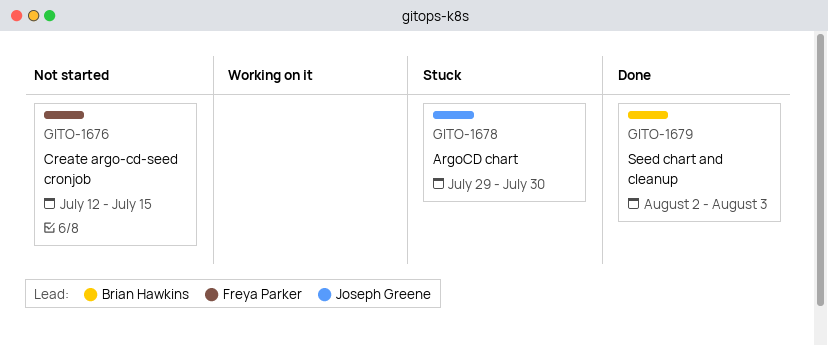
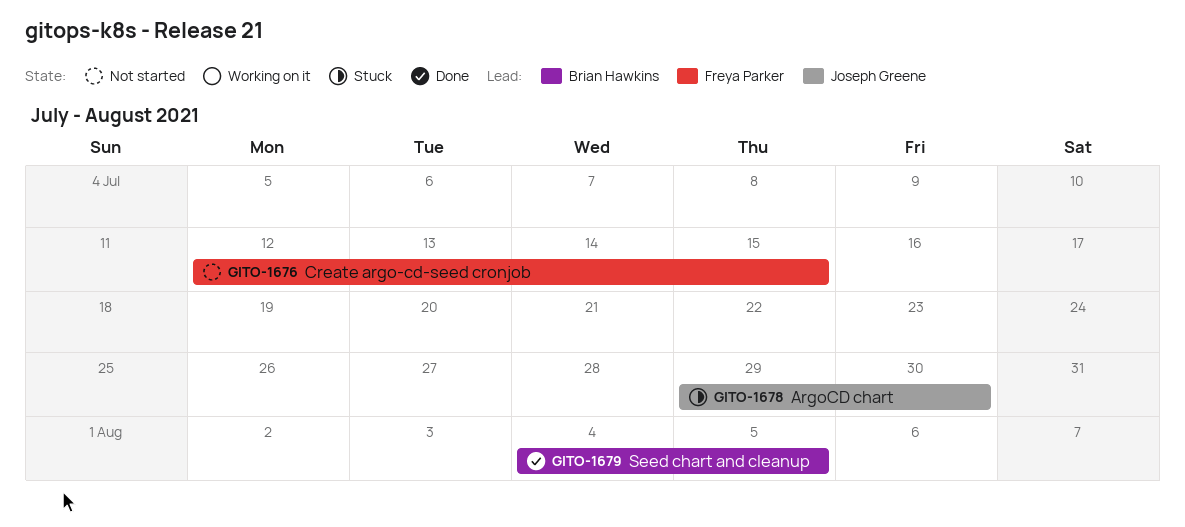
GITO-1679, start: Aug 2 -> Aug 4
GITO-1679, due: Aug 3 -> Aug 5

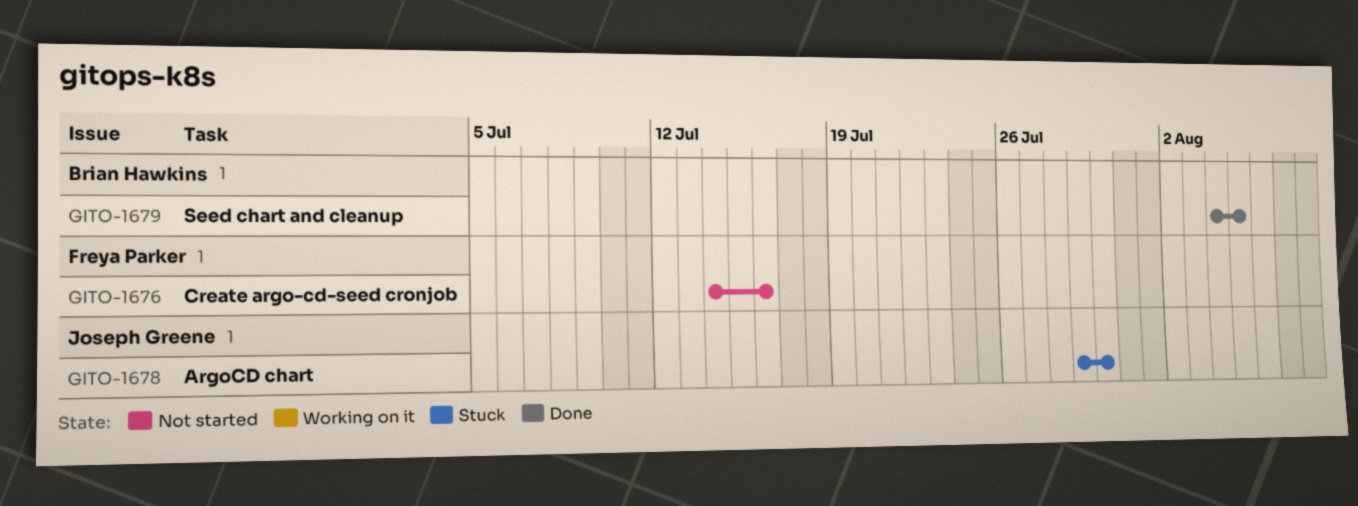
GITO-1676, start: Jul 12 -> Jul 14
GITO-1676, due: Jul 15 -> Jul 16

